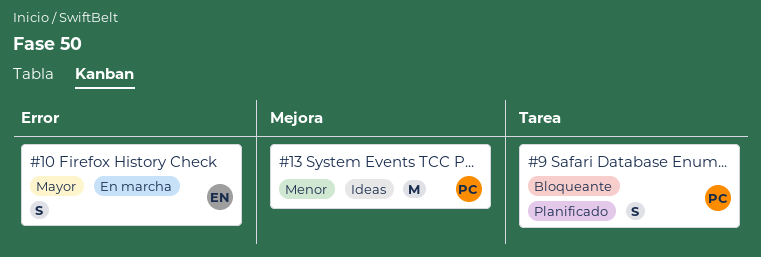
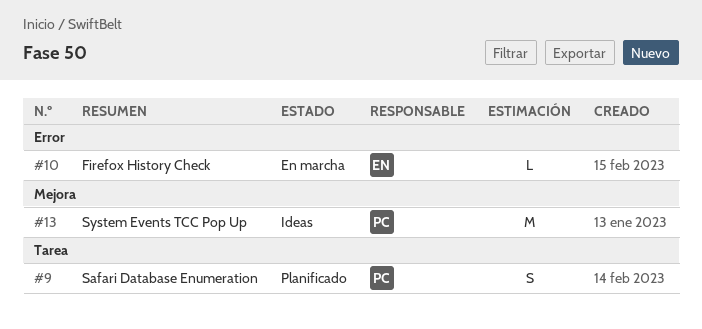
#10, estimate: S -> L

